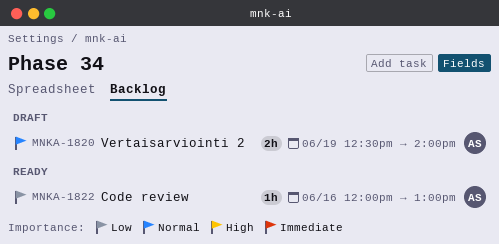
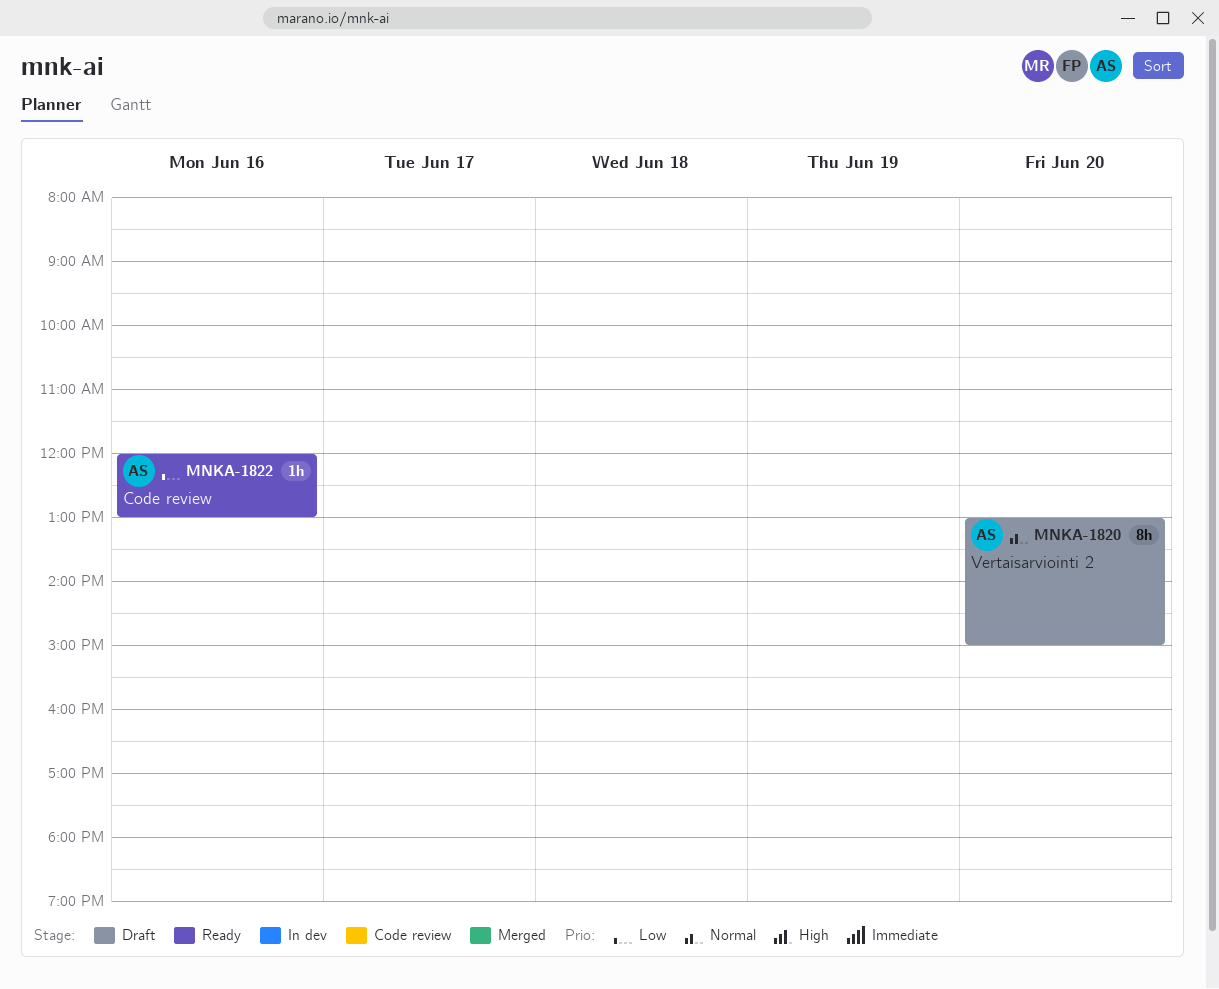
MNKA-1820, estimate: 2h -> 8h
MNKA-1820, day: Jun 19 -> Jun 20
MNKA-1820, begins: 12:30 -> 13:00
MNKA-1820, ends: 14:00 -> 15:00

